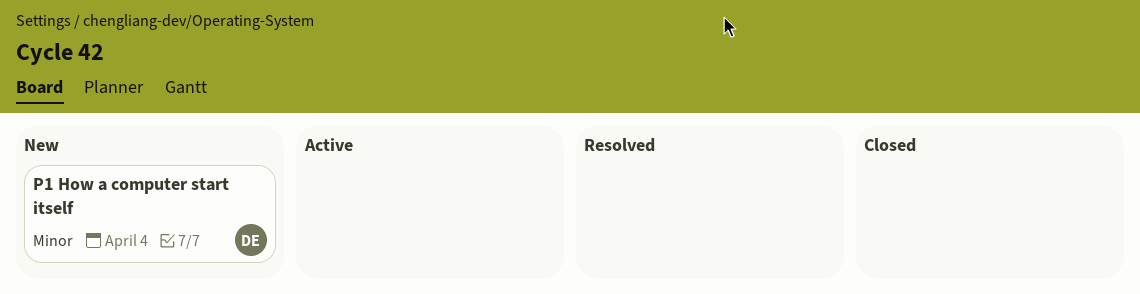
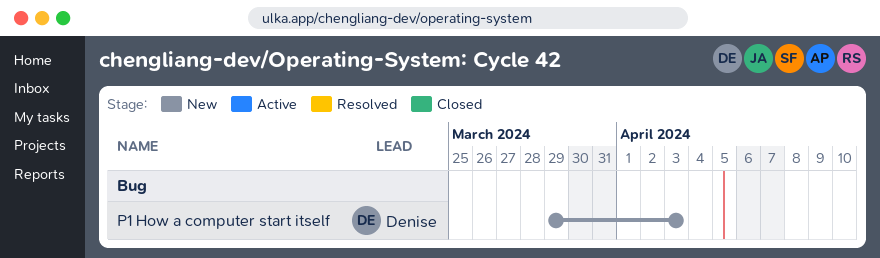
P1 How a computer start itself, due: Apr 4 -> Apr 3

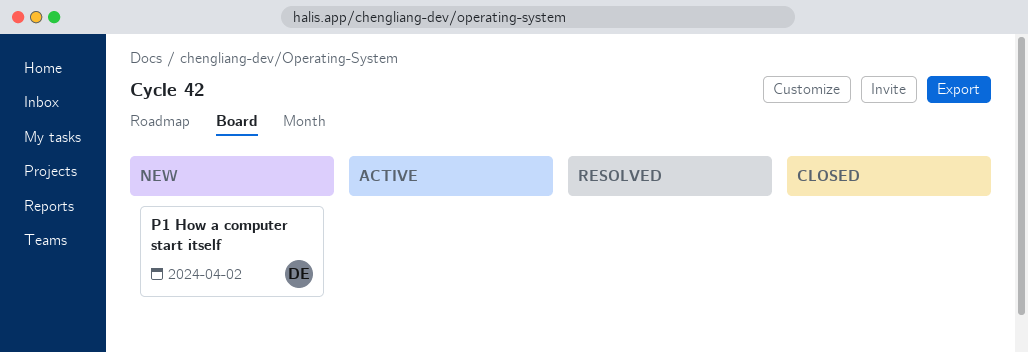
P1 How a computer start itself, due: Apr 3 -> Apr 2

